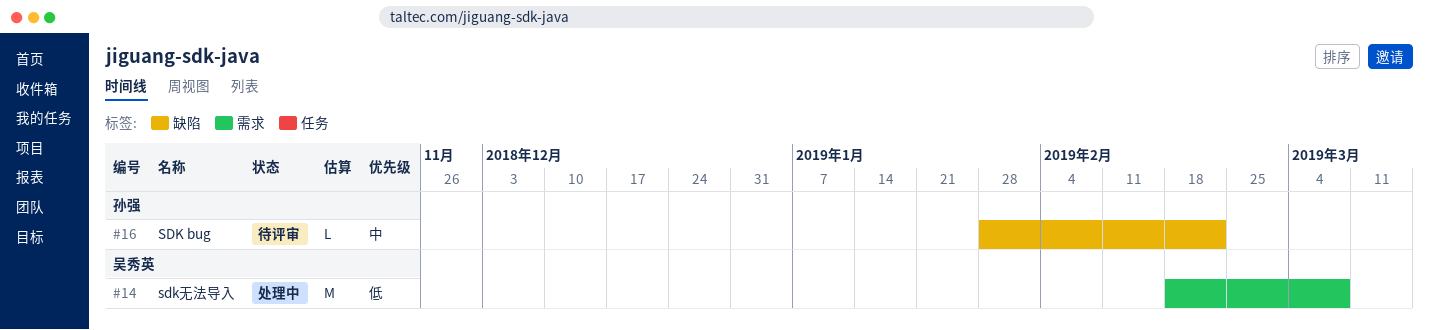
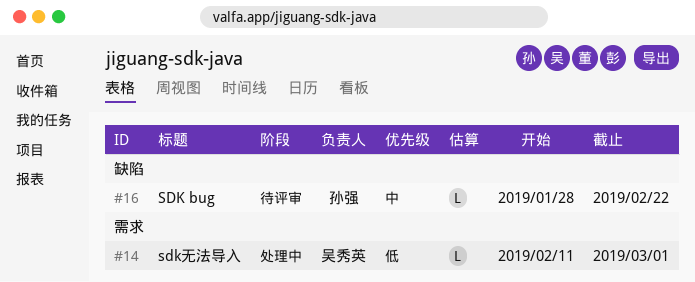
#14, estimate: M -> L
#14, start: Feb 18 -> Feb 11
#14, due: Mar 8 -> Mar 1

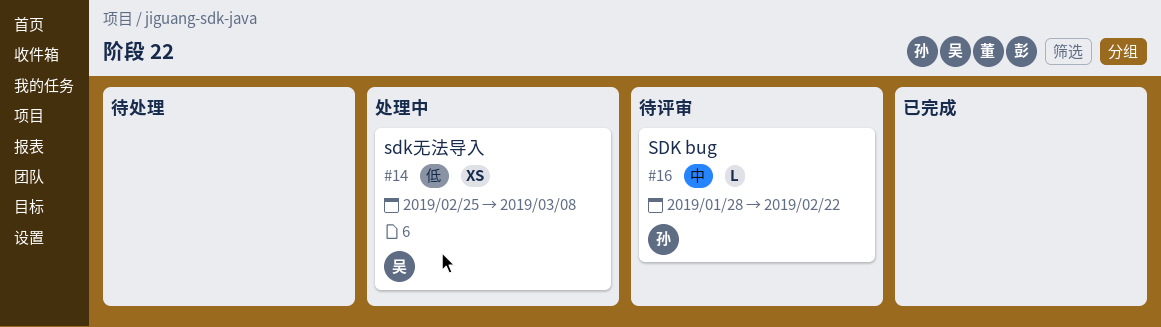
#14, estimate: L -> XS
#14, start: Feb 11 -> Feb 25
#14, due: Mar 1 -> Mar 8

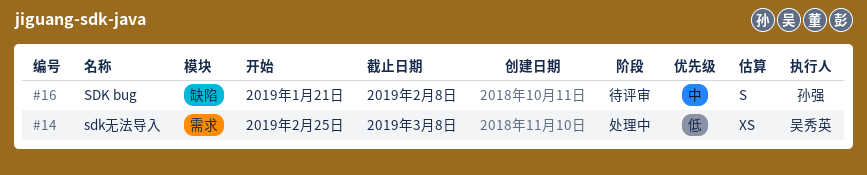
#16, estimate: L -> S
#16, start: Jan 28 -> Jan 21
#16, due: Feb 22 -> Feb 8

